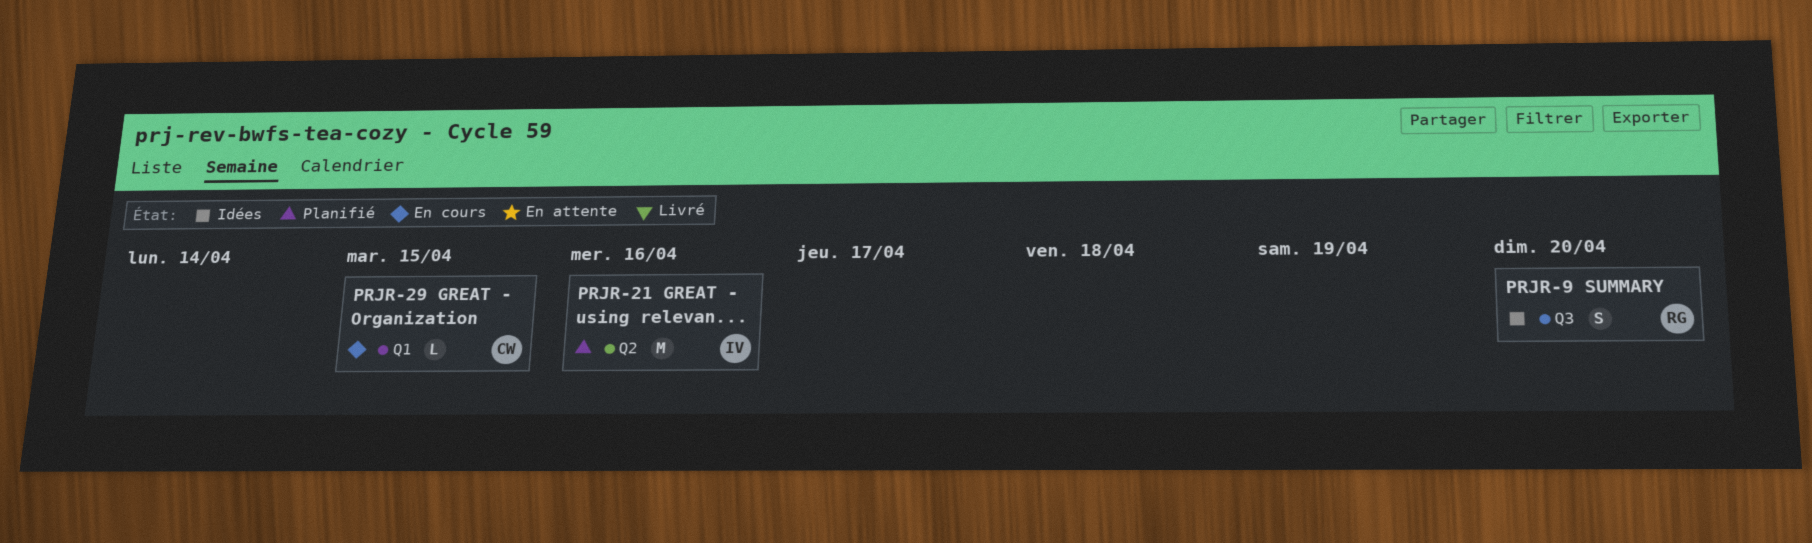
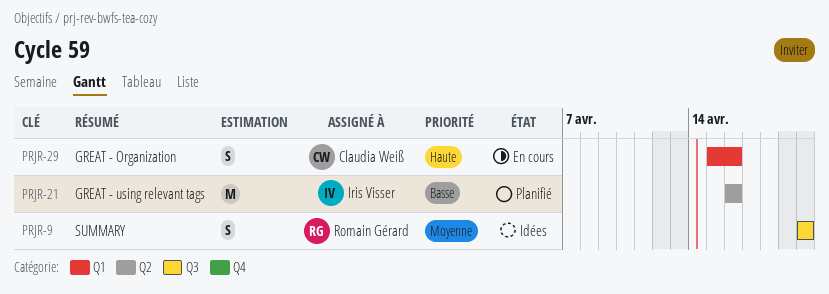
PRJR-29, estimate: L -> S
PRJR-29, due: Apr 15 -> Apr 16

